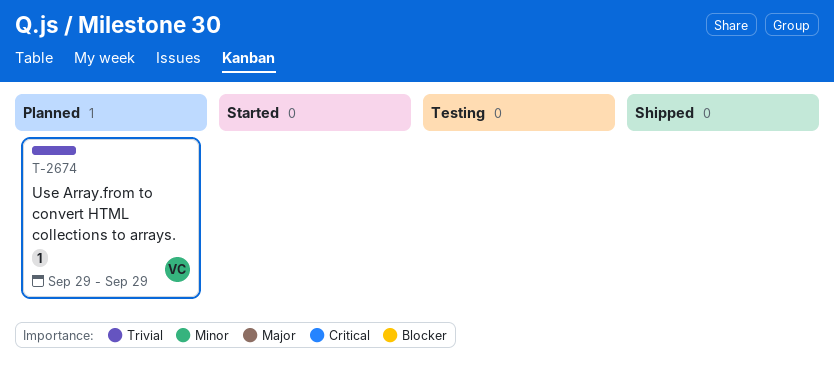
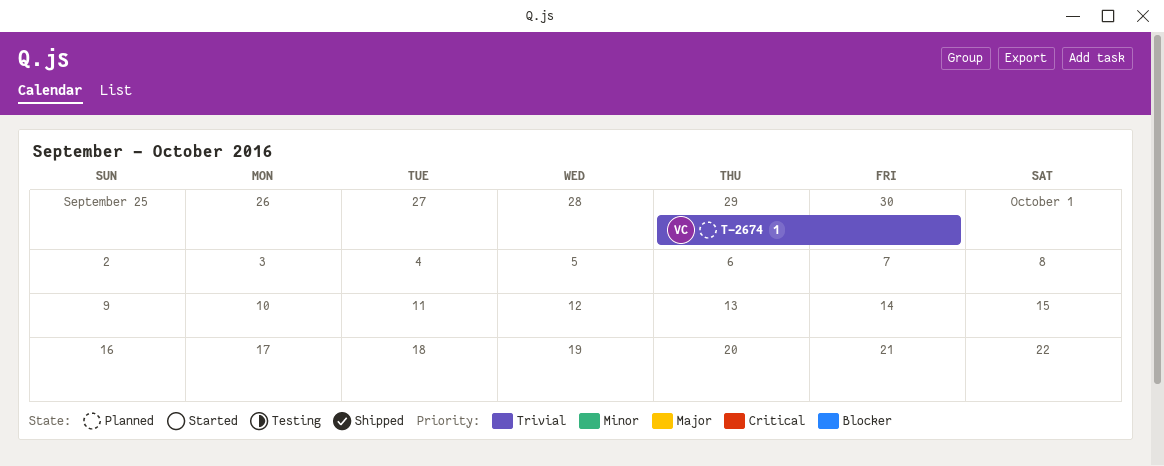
T-2674, due: Sep 29 -> Sep 30

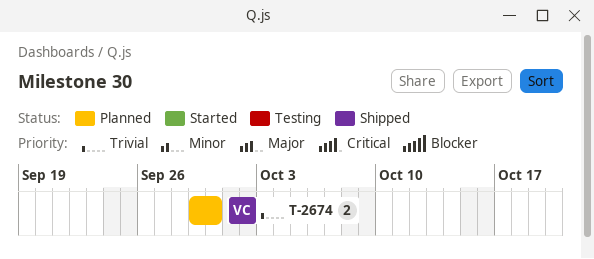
T-2674, estimate: 1 -> 2

